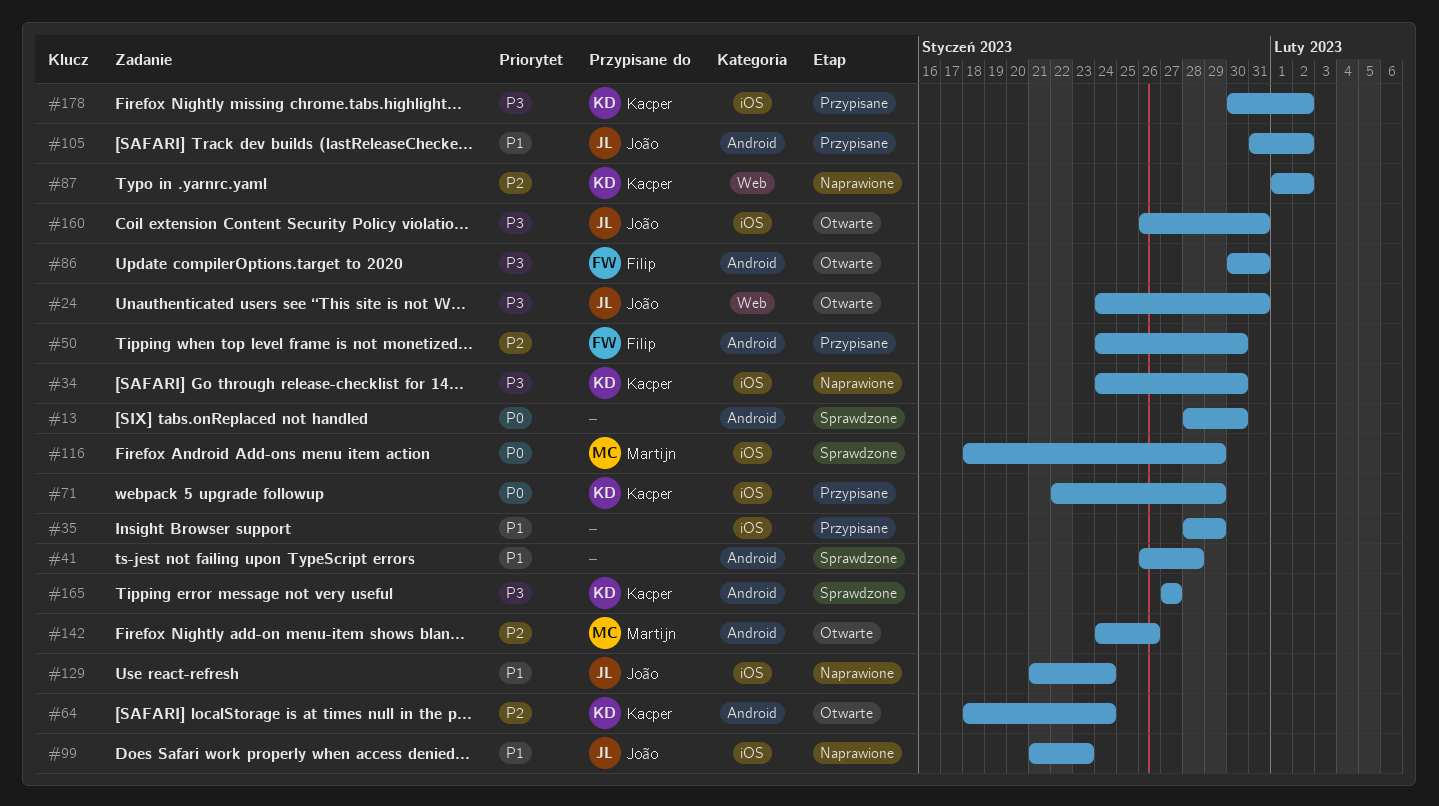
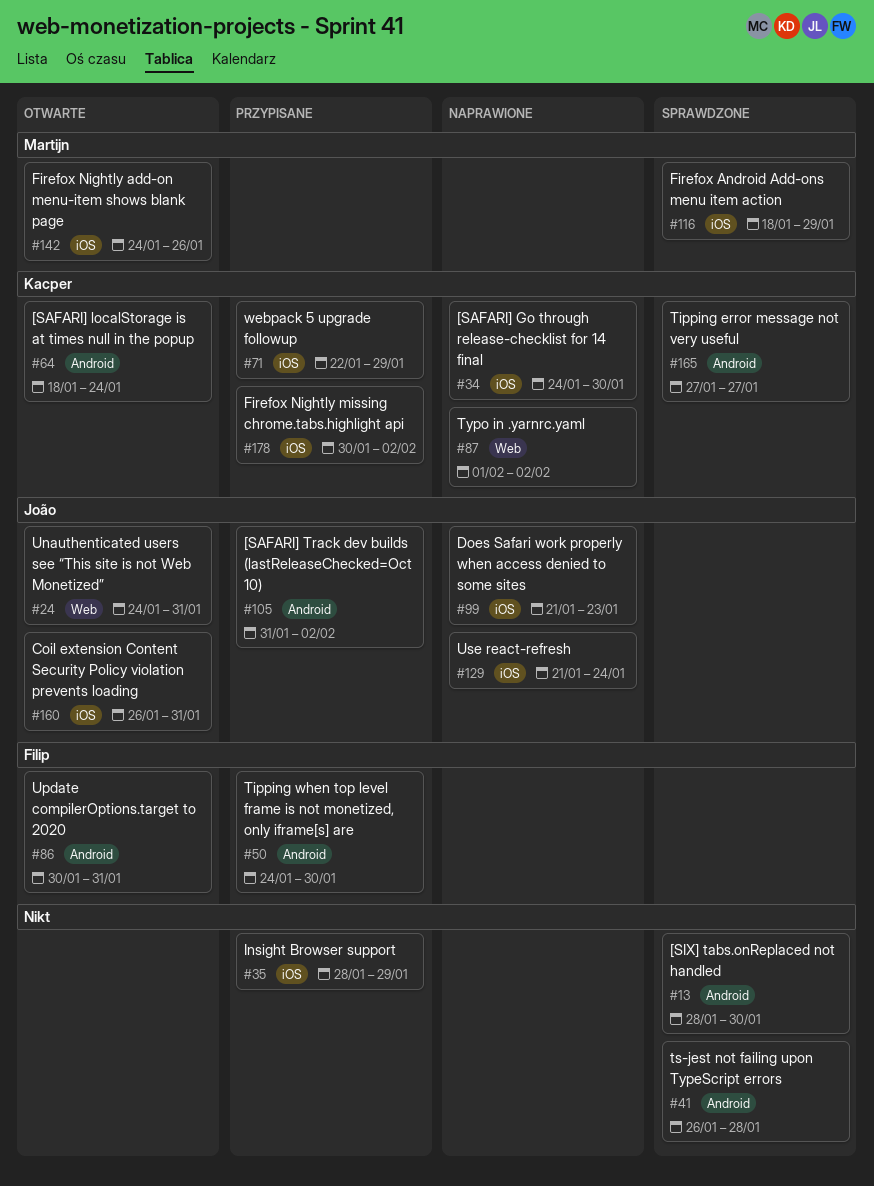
#142, label: Android -> iOS

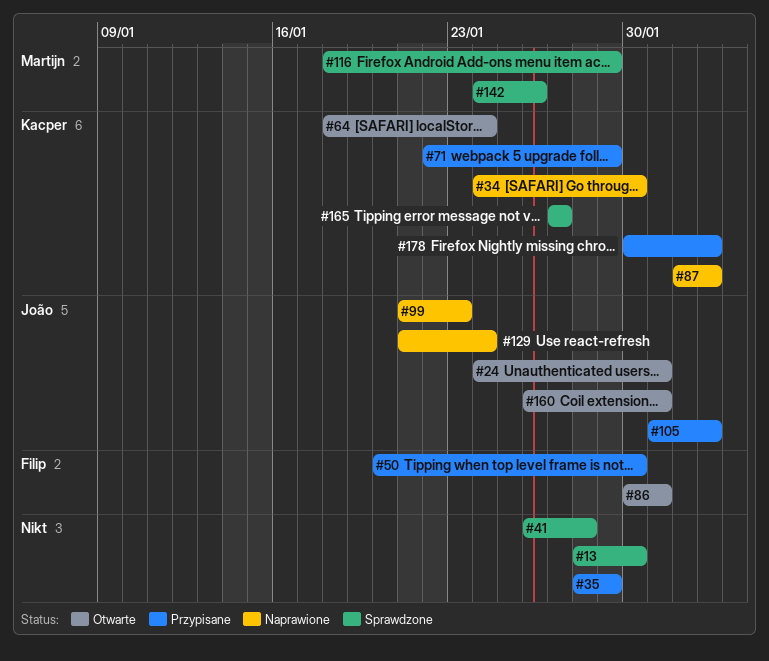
#50, start: Jan 24 -> Jan 20
#142, status: Otwarte -> Sprawdzone

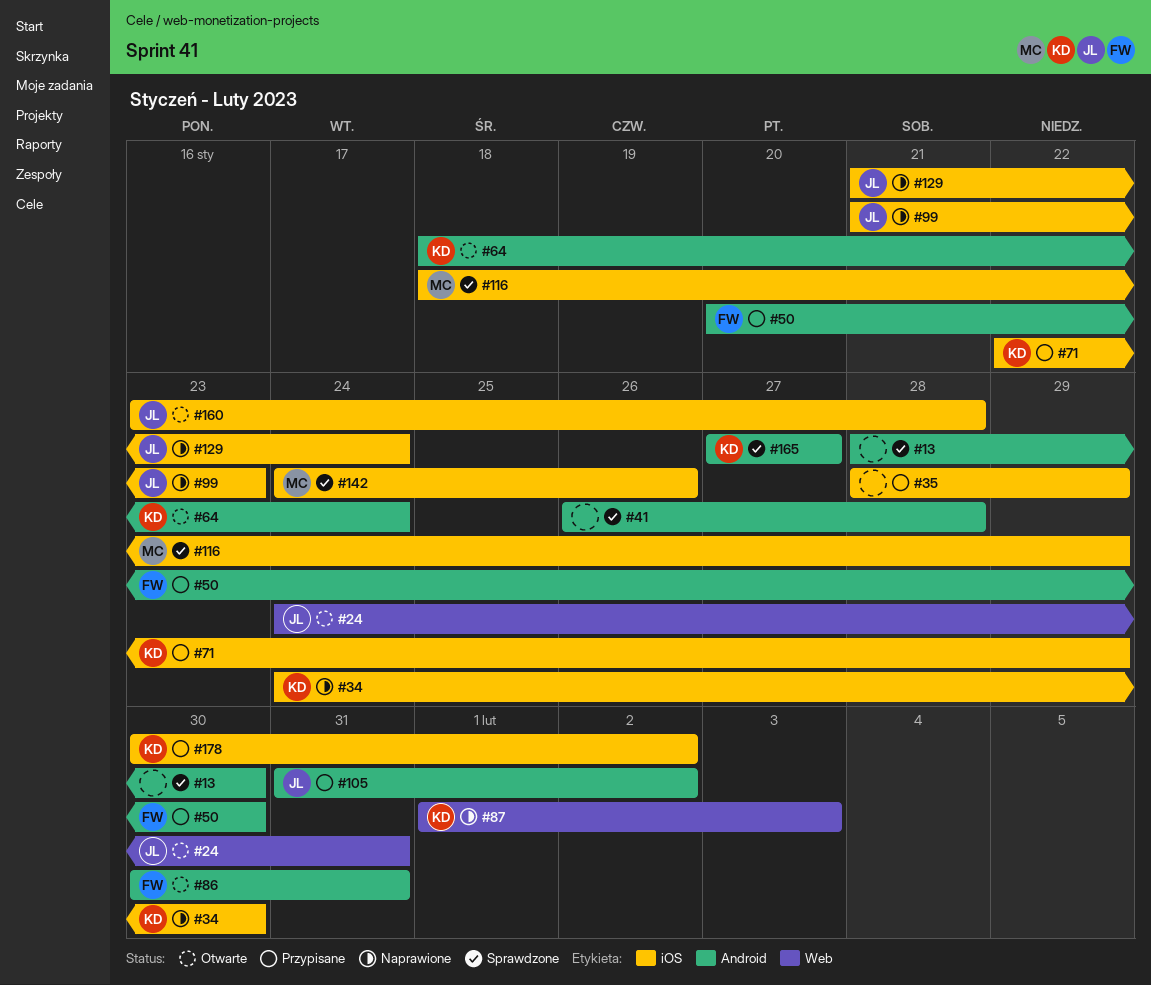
#87, due: Feb 2 -> Feb 3
#160, start: Jan 26 -> Jan 23
#160, due: Jan 31 -> Jan 28

